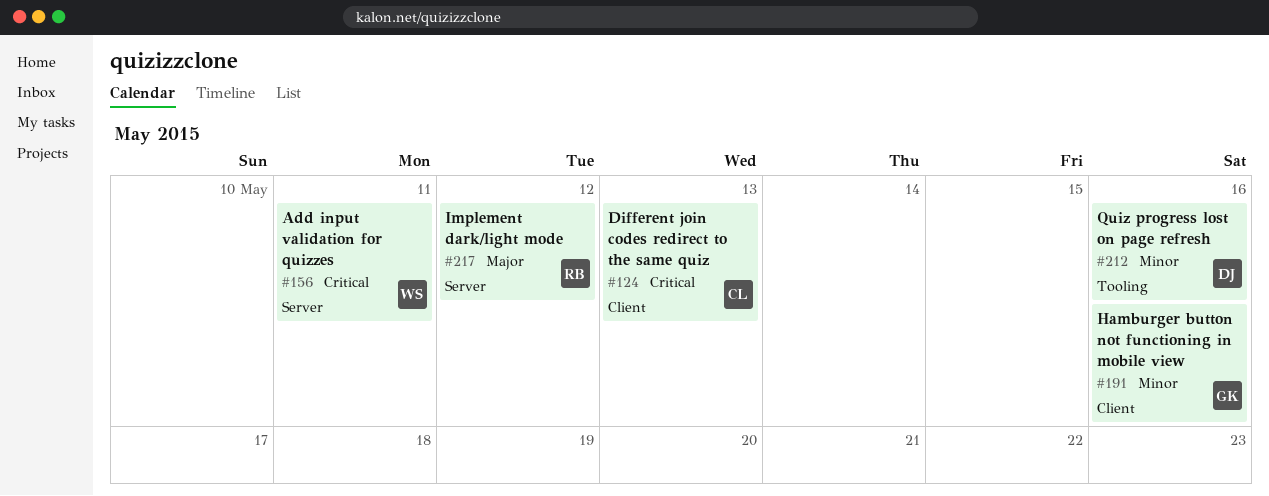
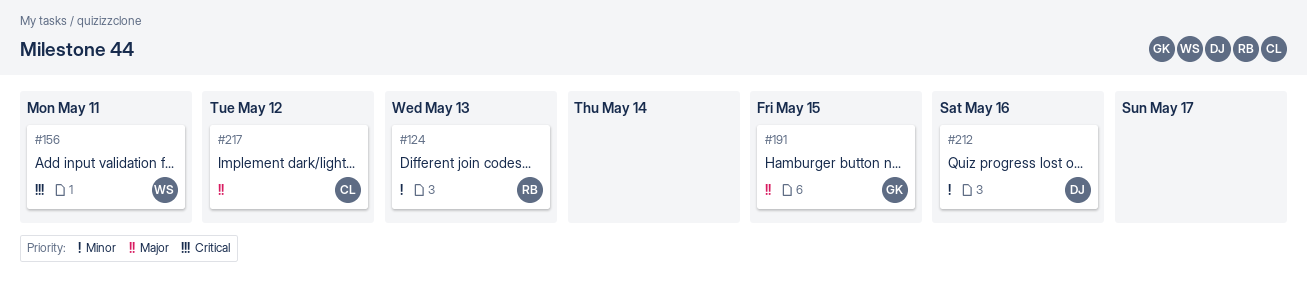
#124, owner: CL -> RB
#124, priority: Critical -> Minor
#191, priority: Minor -> Major
#191, due: May 16 -> May 15
#217, owner: RB -> CL

